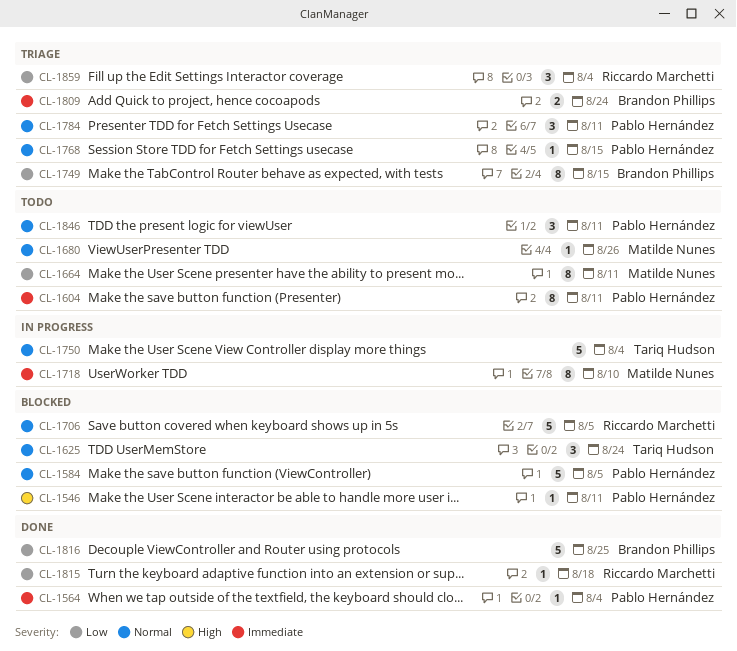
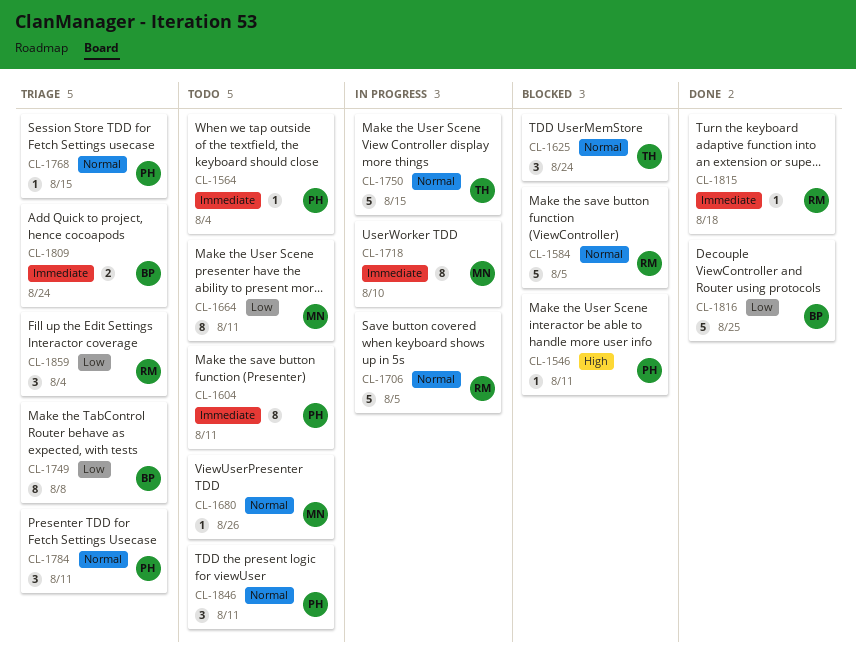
CL-1564, status: Done -> Todo
CL-1584, owner: Pablo Hernández -> Riccardo Marchetti
CL-1706, status: Blocked -> In progress
CL-1749, due: Aug 15 -> Aug 8
CL-1750, due: Aug 4 -> Aug 15
CL-1815, priority: Low -> Immediate

